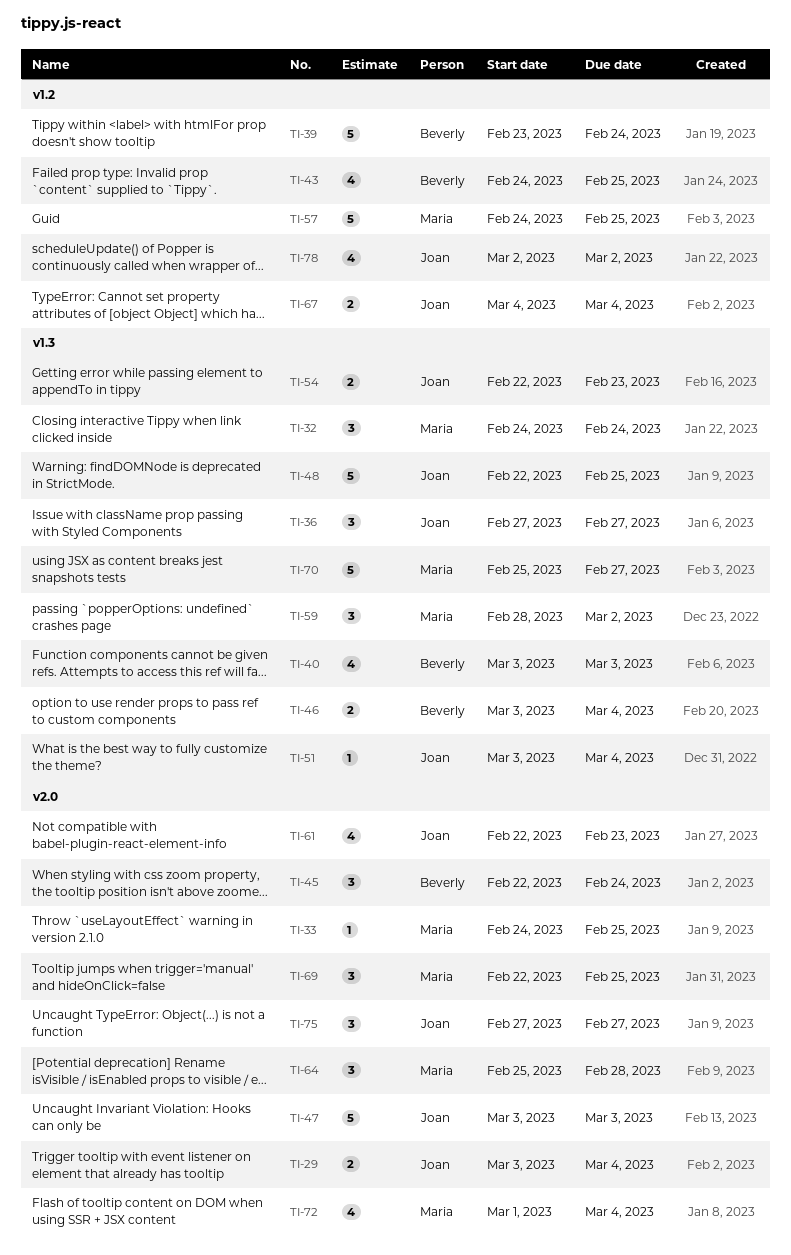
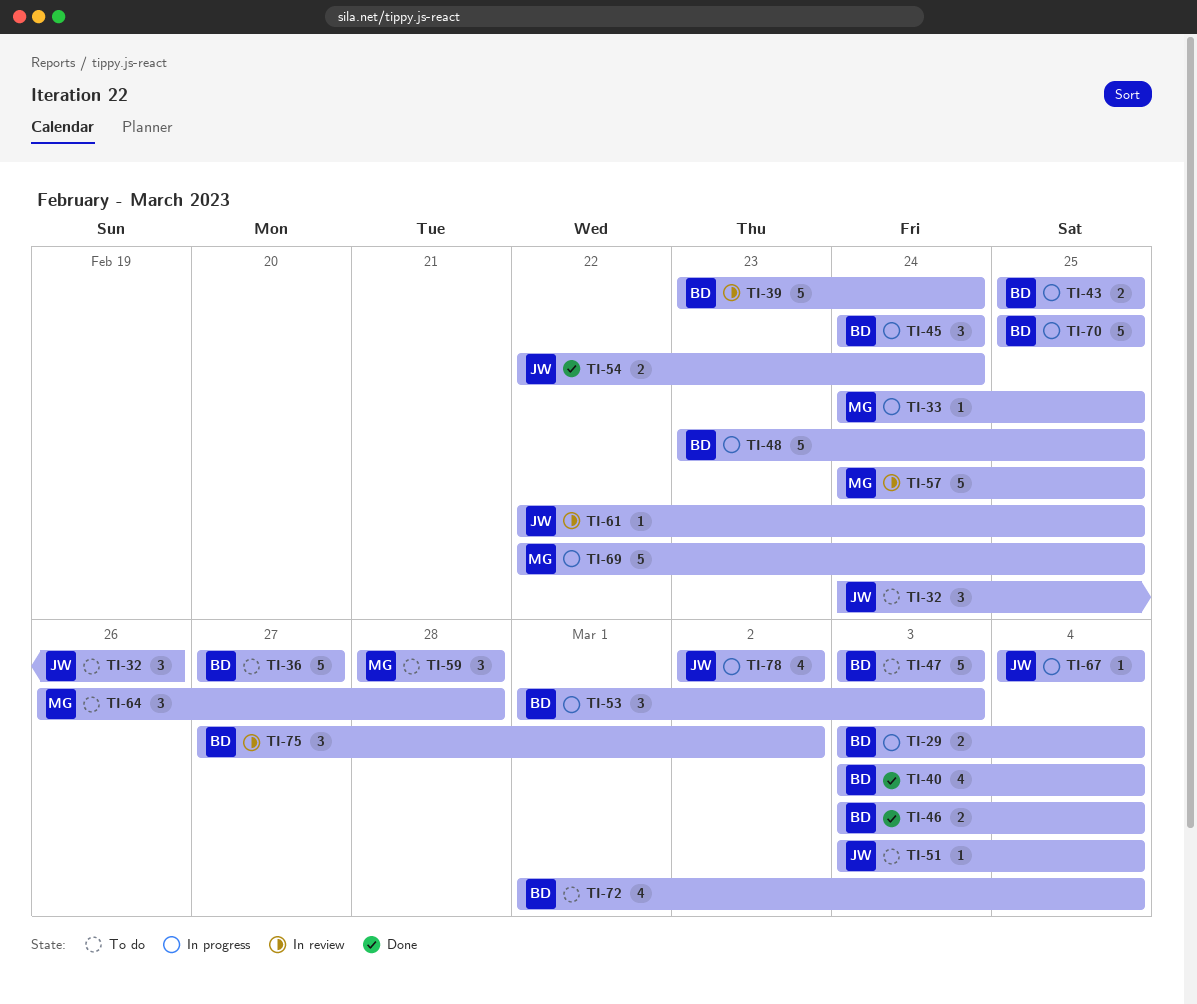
TI-29, owner: Joan -> Beverly
TI-32, owner: Maria -> Joan
TI-32, due: Feb 24 -> Feb 26
TI-36, owner: Joan -> Beverly
TI-36, estimate: 3 -> 5
TI-40, due: Mar 3 -> Mar 4
TI-43, estimate: 4 -> 2
TI-43, start: Feb 24 -> Feb 25
TI-45, start: Feb 22 -> Feb 24
TI-47, owner: Joan -> Beverly
TI-48, owner: Joan -> Beverly
TI-48, start: Feb 22 -> Feb 23
TI-53: none -> present
TI-54, due: Feb 23 -> Feb 24
TI-59, due: Mar 2 -> Feb 28
TI-61, estimate: 4 -> 1
TI-61, due: Feb 23 -> Feb 25
TI-64, start: Feb 25 -> Feb 26
TI-67, estimate: 2 -> 1
TI-69, estimate: 3 -> 5
TI-70, owner: Maria -> Beverly
TI-70, due: Feb 27 -> Feb 25
TI-72, owner: Maria -> Beverly
TI-75, owner: Joan -> Beverly
TI-75, due: Feb 27 -> Mar 2

